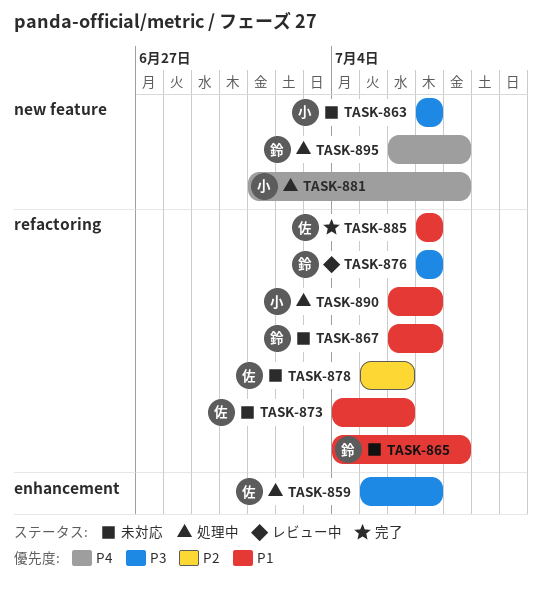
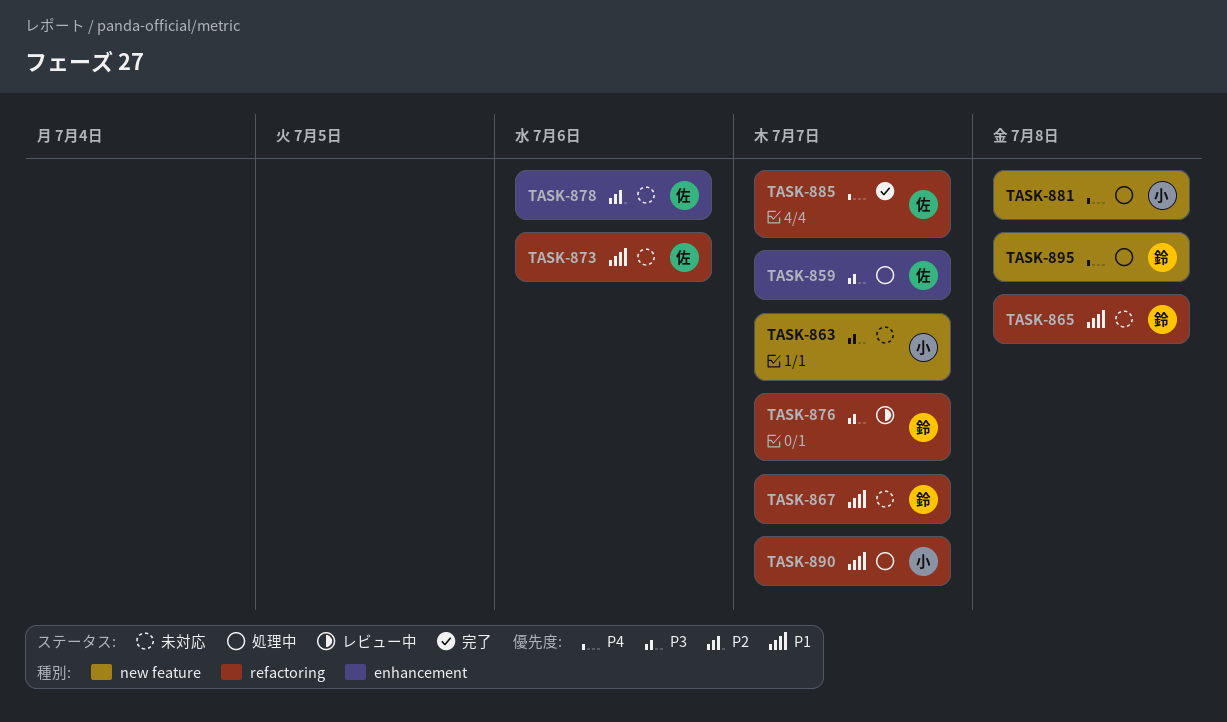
TASK-878, label: refactoring -> enhancement
TASK-885, priority: P1 -> P4

